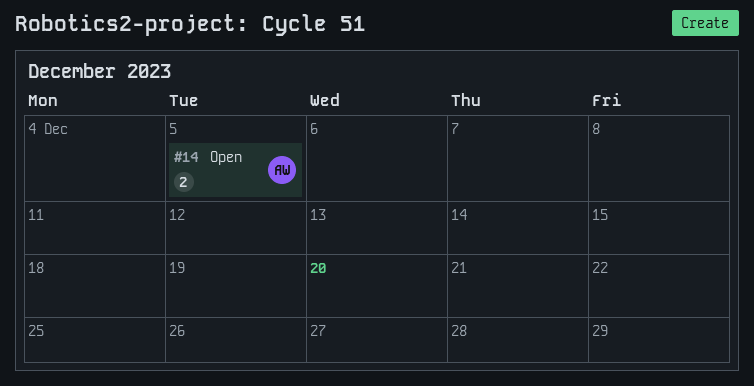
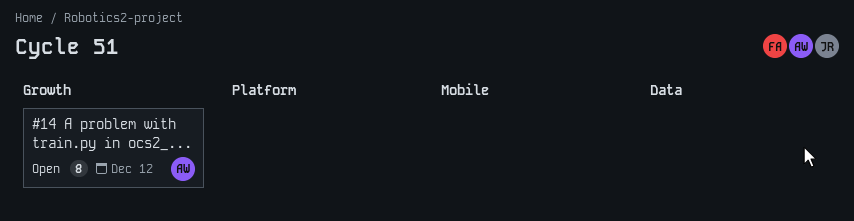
#14, estimate: 2 -> 8
#14, due: Dec 5 -> Dec 12

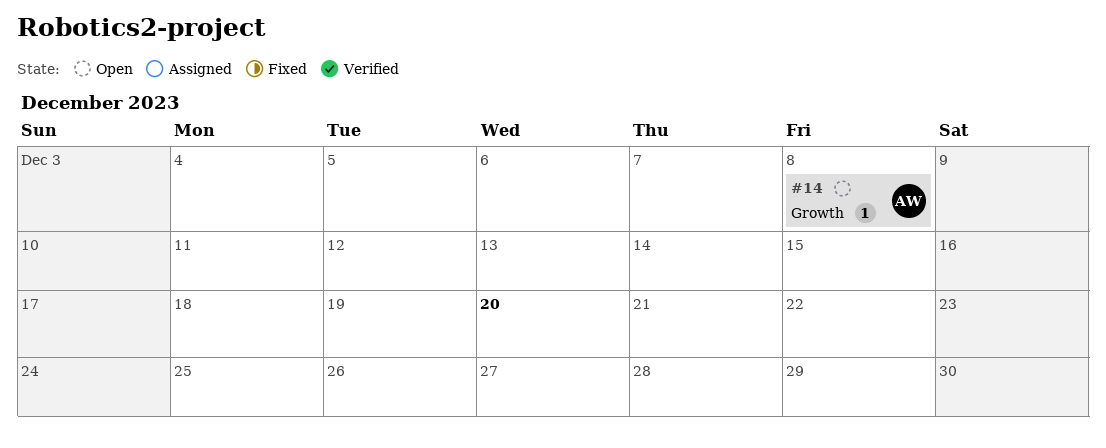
#14, estimate: 8 -> 1
#14, due: Dec 12 -> Dec 8

